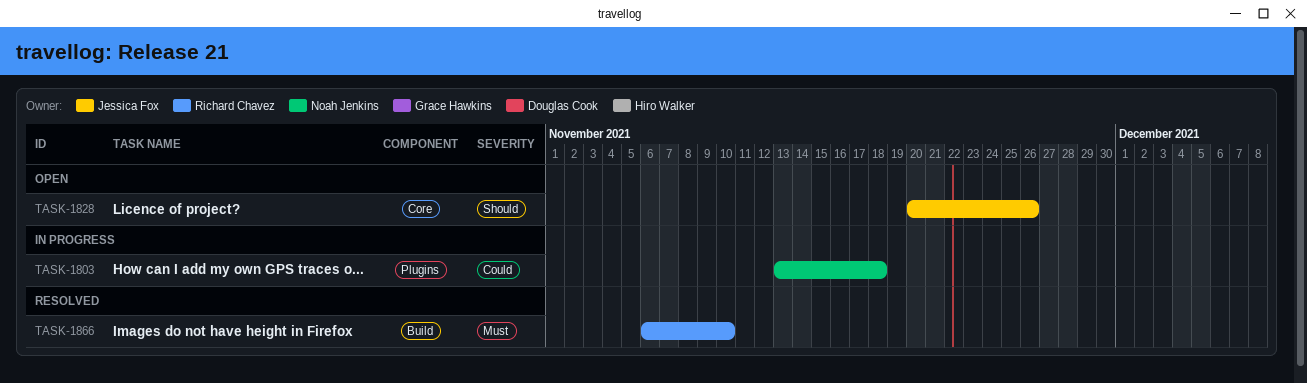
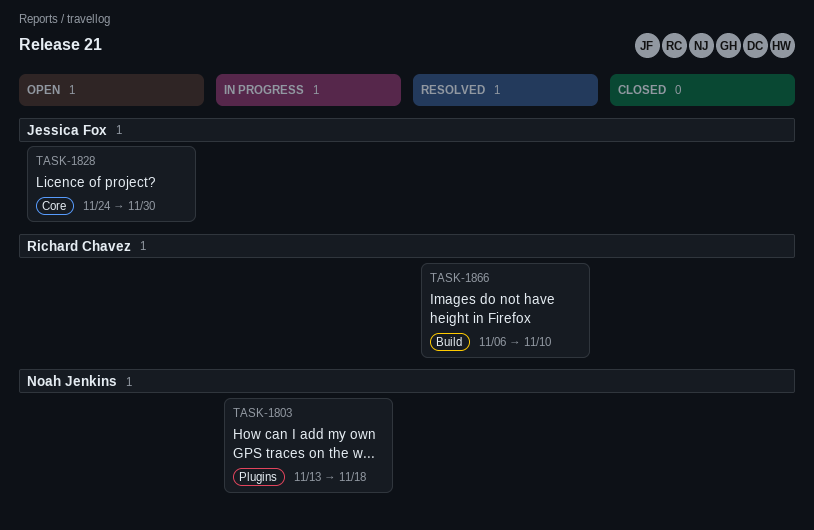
TASK-1828, start: Nov 20 -> Nov 24
TASK-1828, due: Nov 26 -> Nov 30

